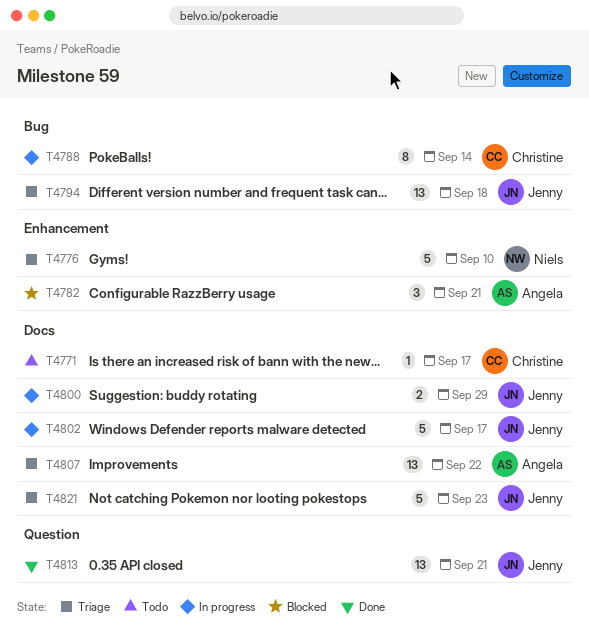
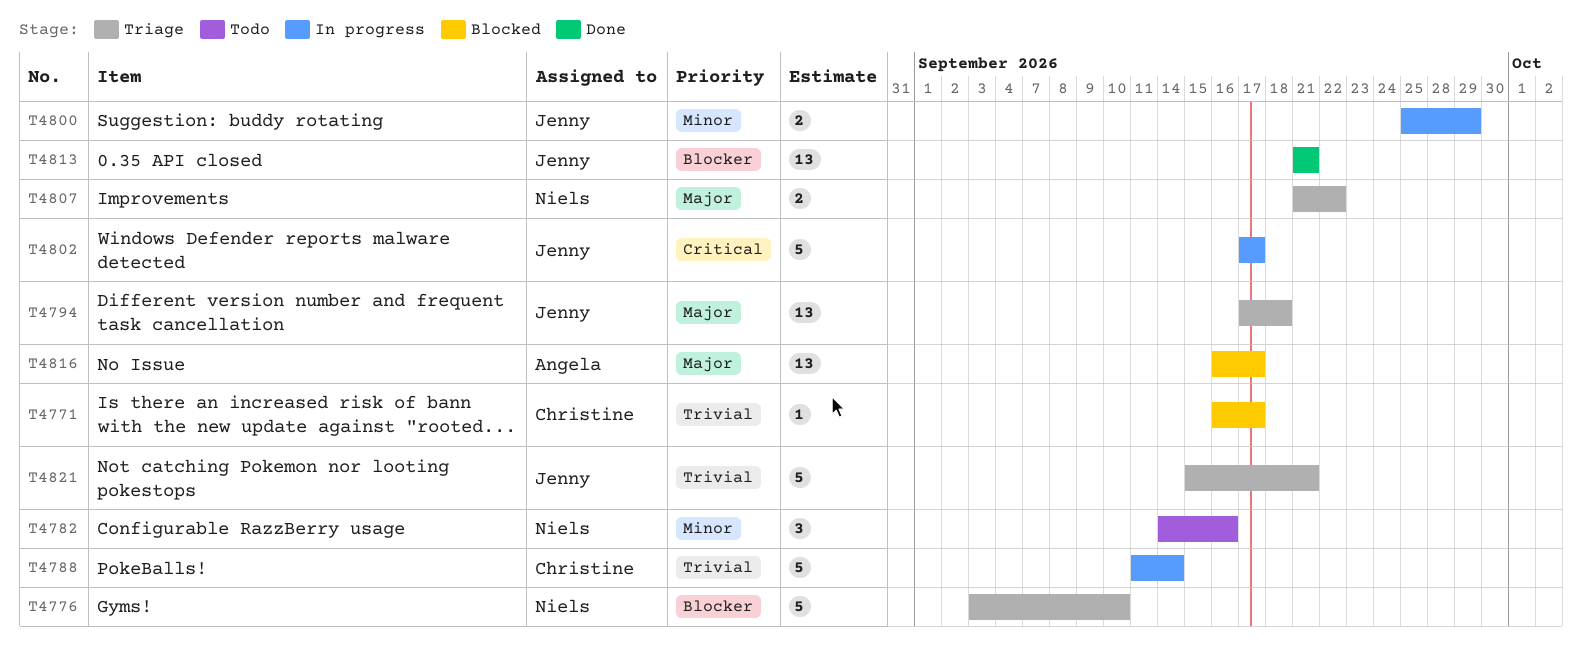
T4771, status: Todo -> Blocked
T4782, status: Blocked -> Todo
T4782, owner: Angela -> Niels
T4782, due: Sep 21 -> Sep 16
T4788, estimate: 8 -> 5
T4807, owner: Angela -> Niels
T4807, estimate: 13 -> 2
T4816: none -> present
T4821, due: Sep 23 -> Sep 21

